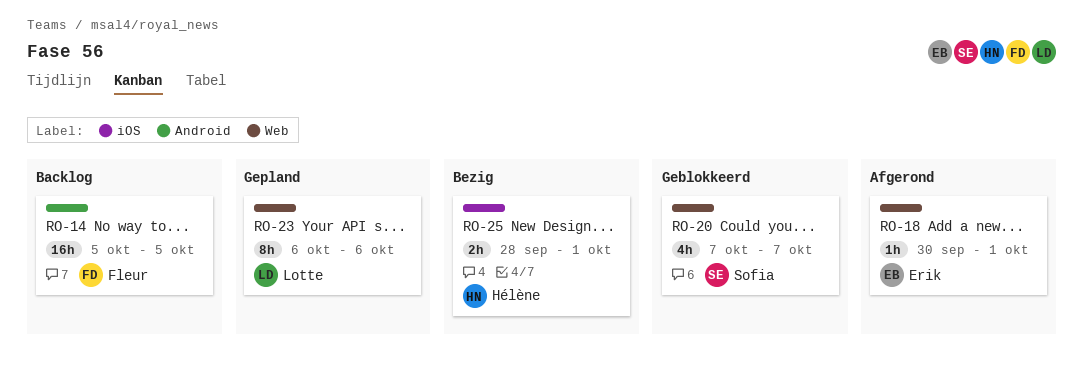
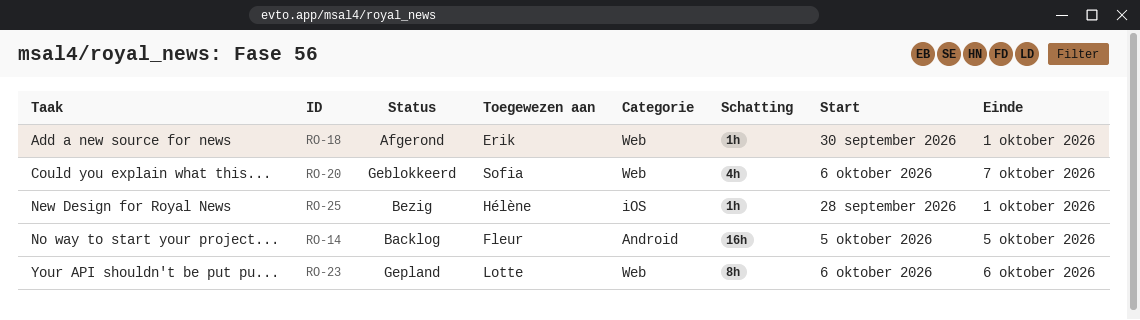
RO-20, start: Oct 7 -> Oct 6
RO-25, estimate: 2h -> 1h

